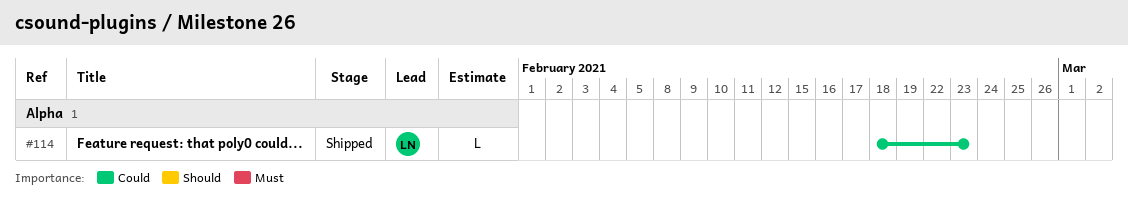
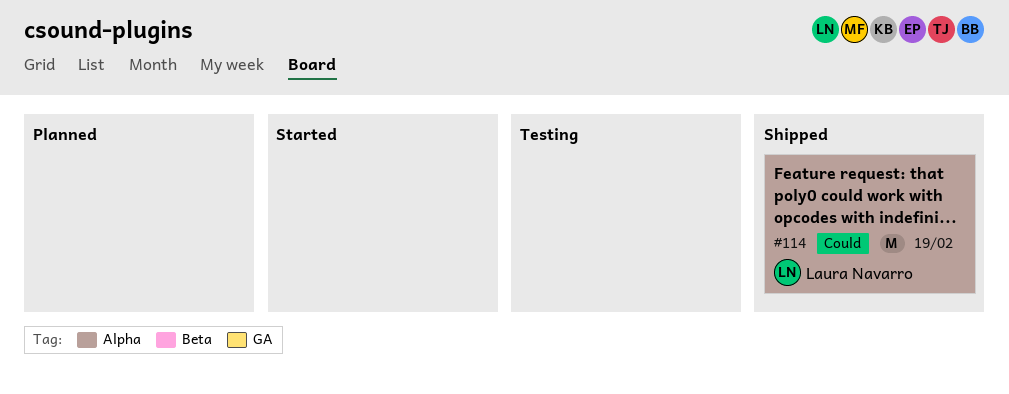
#114, estimate: L -> M
#114, due: Feb 23 -> Feb 19

